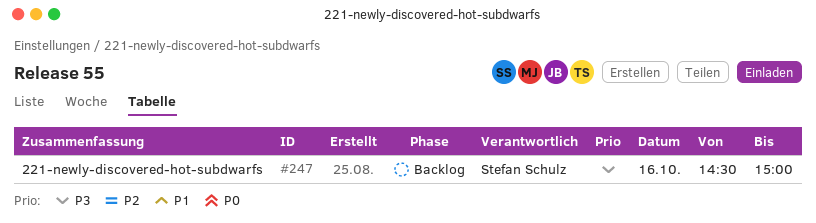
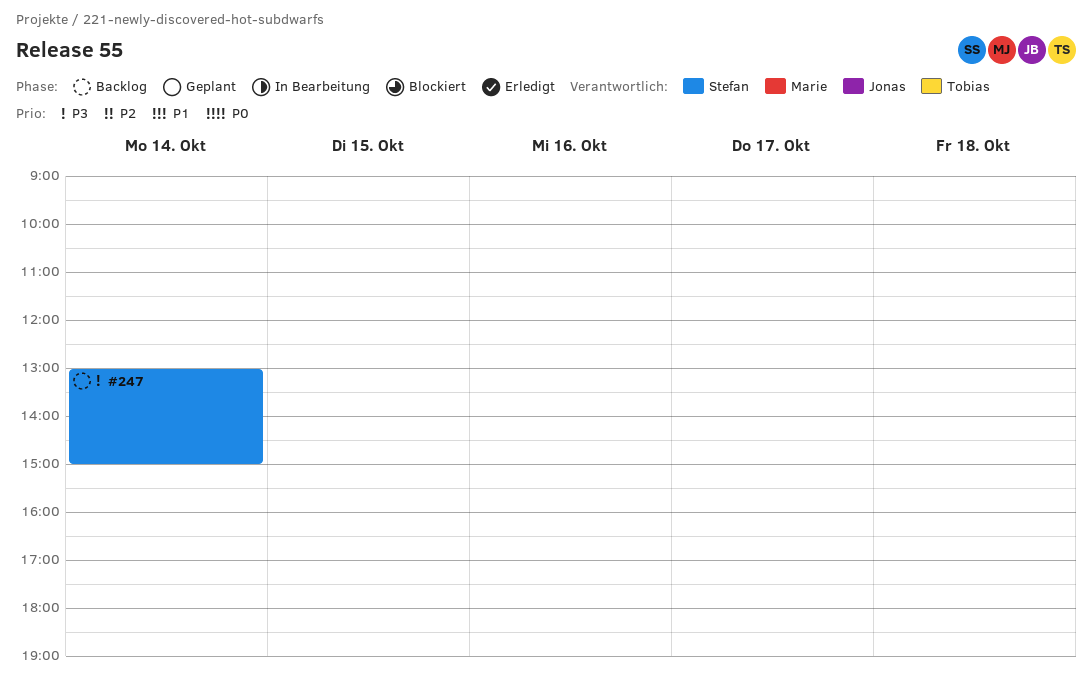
#247, day: Oct 16 -> Oct 14
#247, begins: 14:30 -> 13:00

